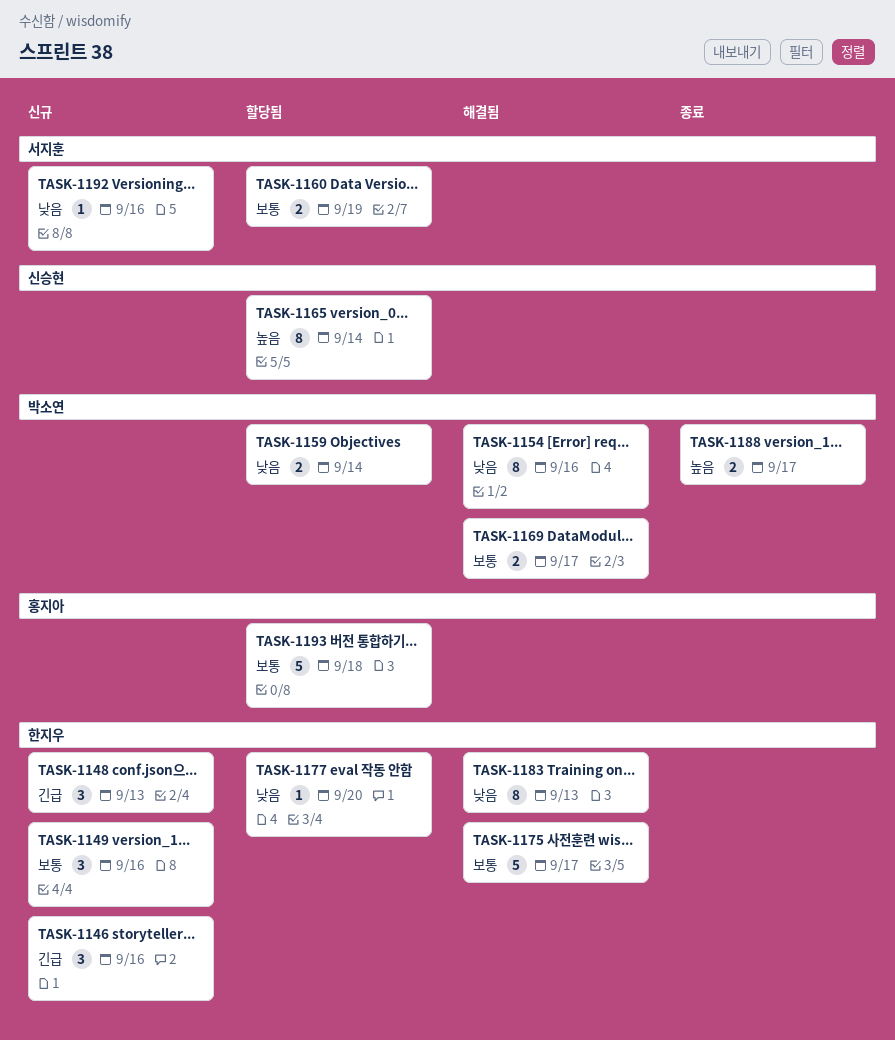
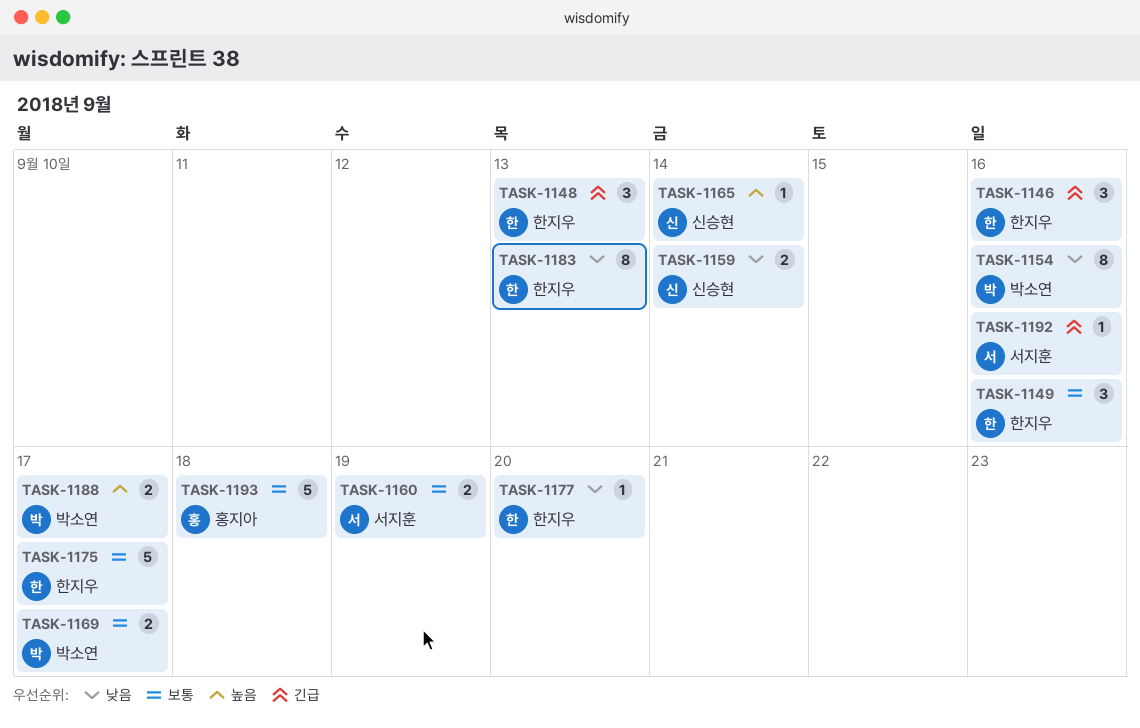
TASK-1159, owner: 박소연 -> 신승현
TASK-1165, estimate: 8 -> 1
TASK-1192, priority: 낮음 -> 긴급

